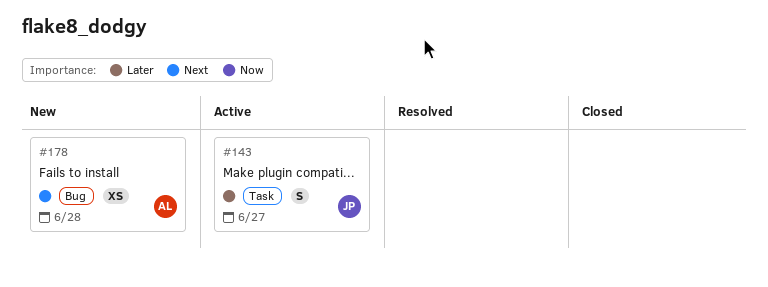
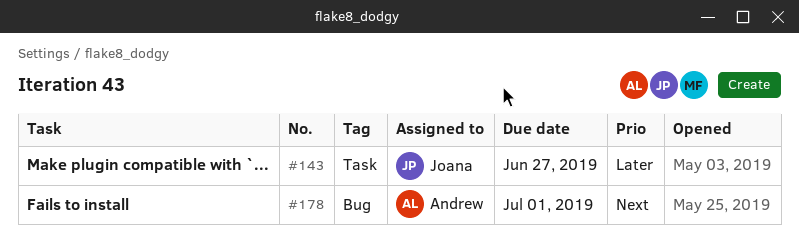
#178, due: Jun 28 -> Jul 1

